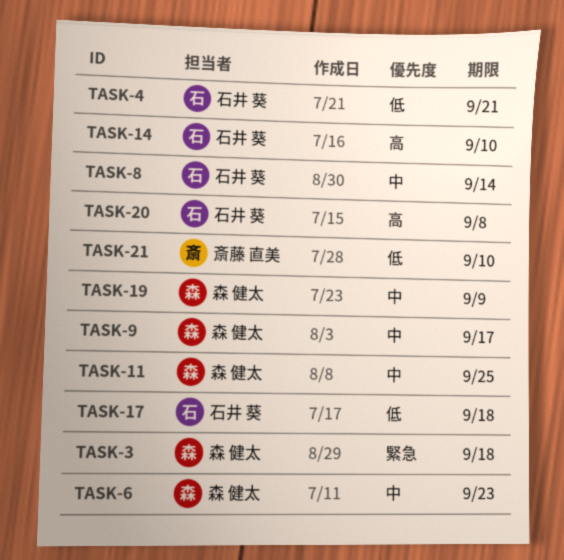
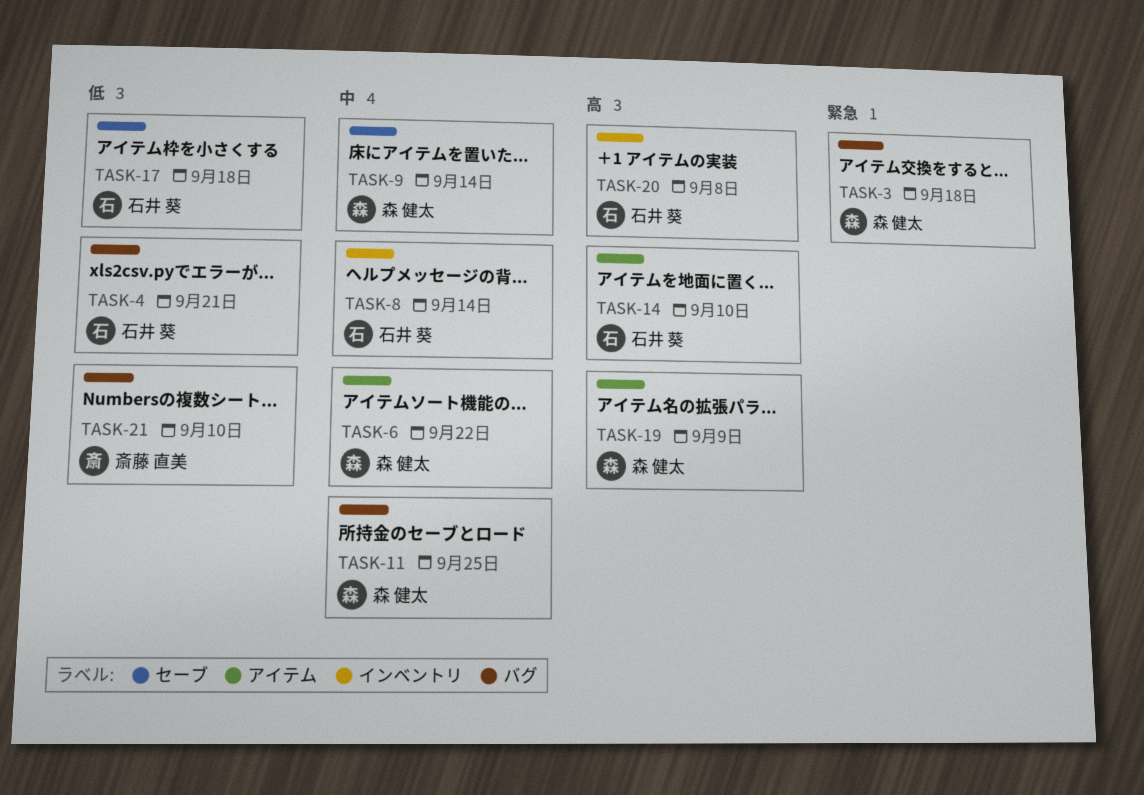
TASK-6, due: Sep 23 -> Sep 22
TASK-9, due: Sep 17 -> Sep 14
TASK-19, priority: 中 -> 高

